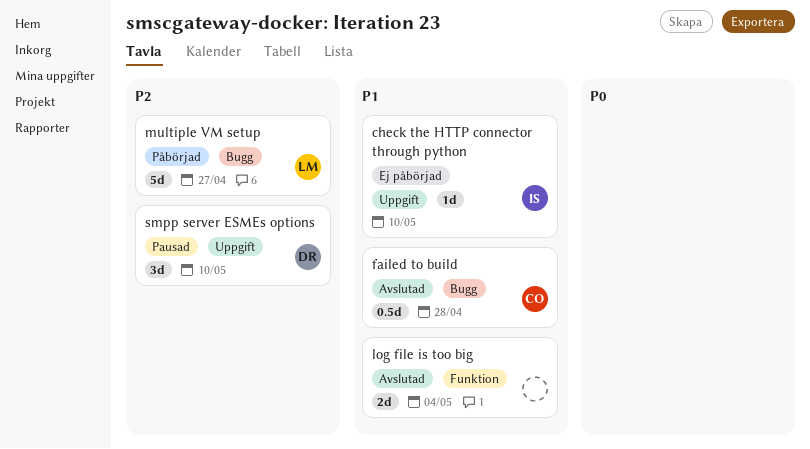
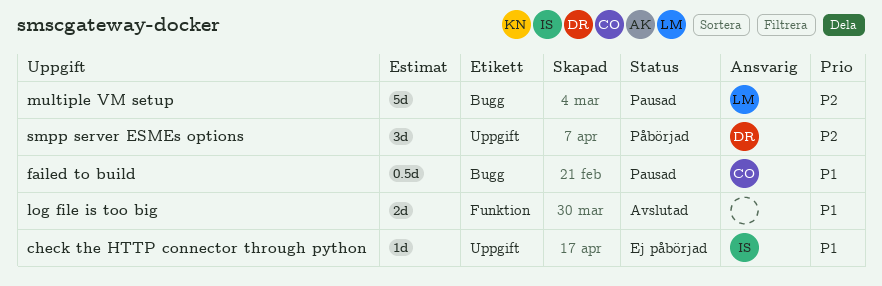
failed to build, status: Avslutad -> Pausad
multiple VM setup, status: Påbörjad -> Pausad
smpp server ESMEs options, status: Pausad -> Påbörjad

